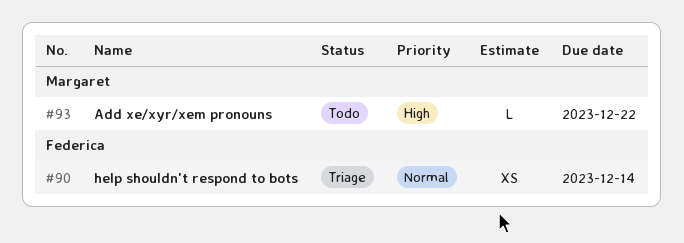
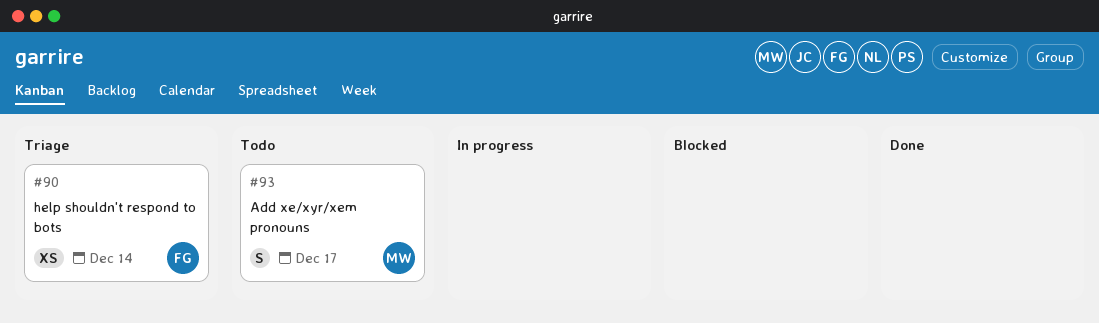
#93, estimate: L -> S
#93, due: Dec 22 -> Dec 17

